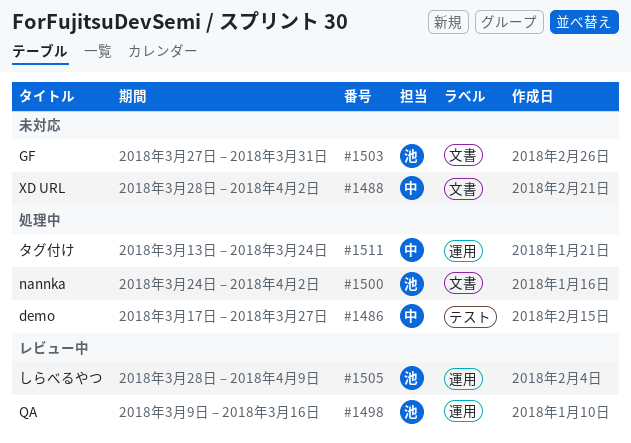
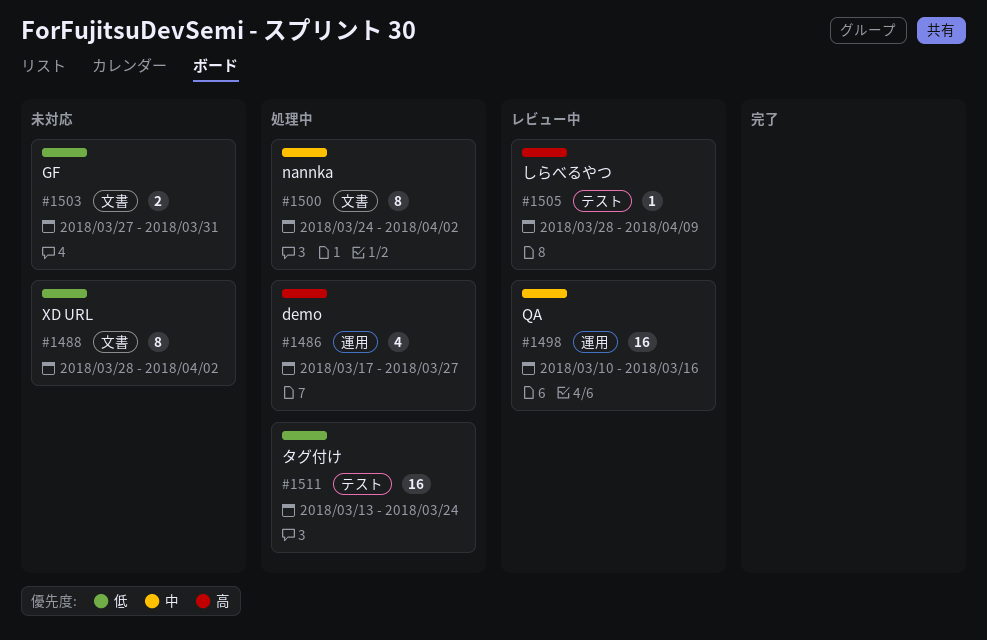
#1486, label: テスト -> 運用
#1498, start: Mar 9 -> Mar 10
#1505, label: 運用 -> テスト
#1511, label: 運用 -> テスト

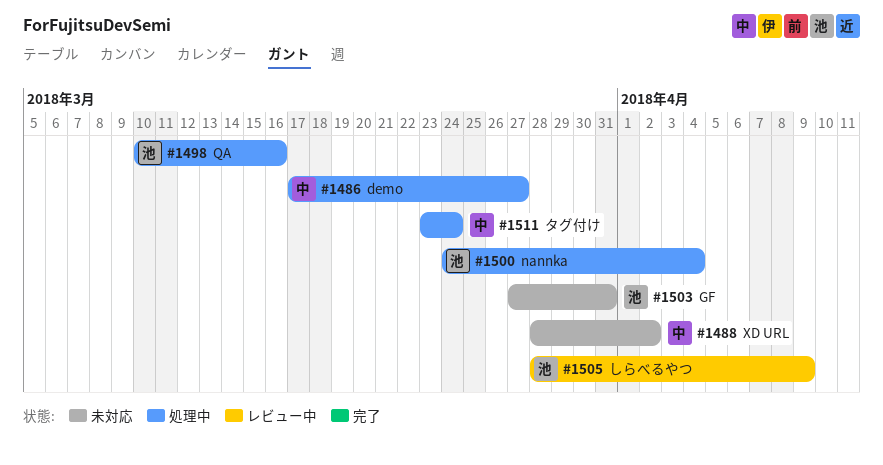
#1498, status: レビュー中 -> 処理中
#1500, due: Apr 2 -> Apr 4
#1511, start: Mar 13 -> Mar 23

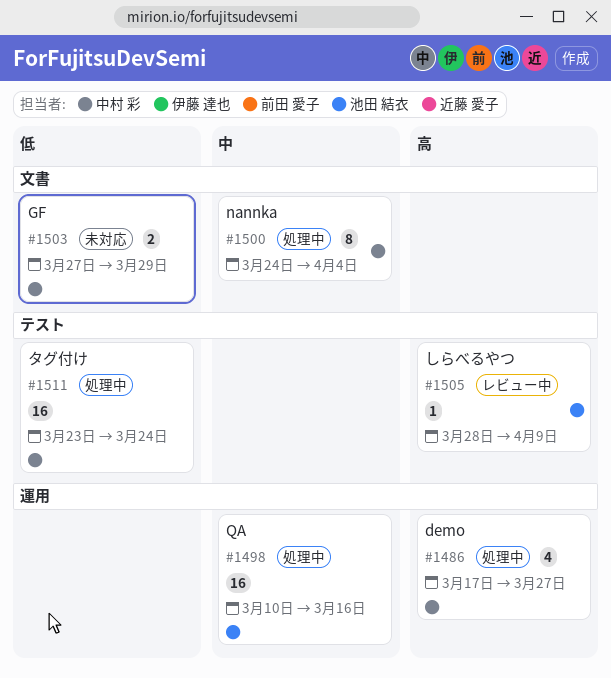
#1488: present -> none
#1500, owner: 池田 結衣 -> 中村 彩
#1503, owner: 池田 結衣 -> 中村 彩
#1503, due: Mar 31 -> Mar 29

